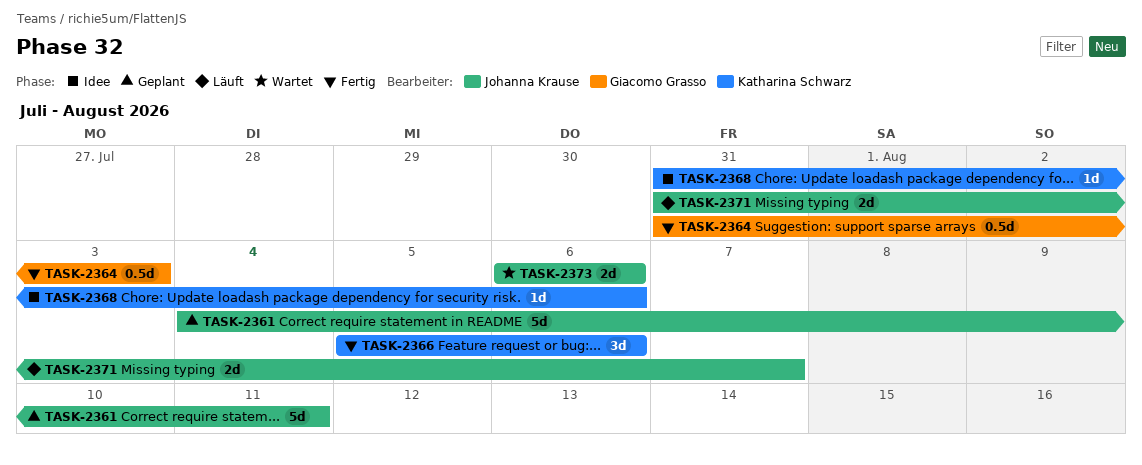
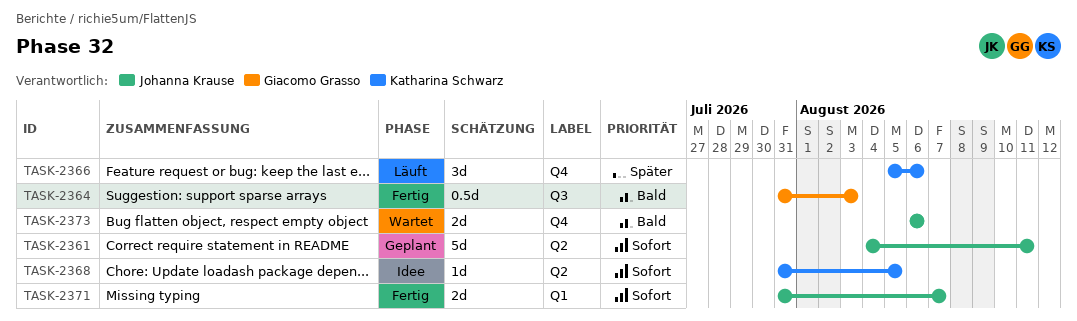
TASK-2366, status: Fertig -> Läuft
TASK-2368, due: Aug 6 -> Aug 5
TASK-2371, status: Läuft -> Fertig

